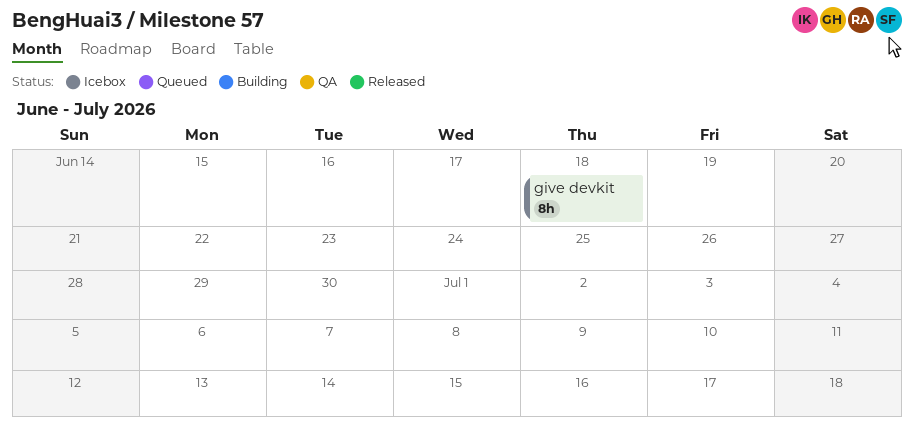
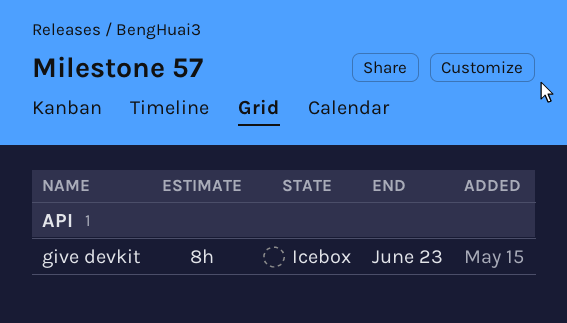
give devkit, due: Jun 18 -> Jun 23

